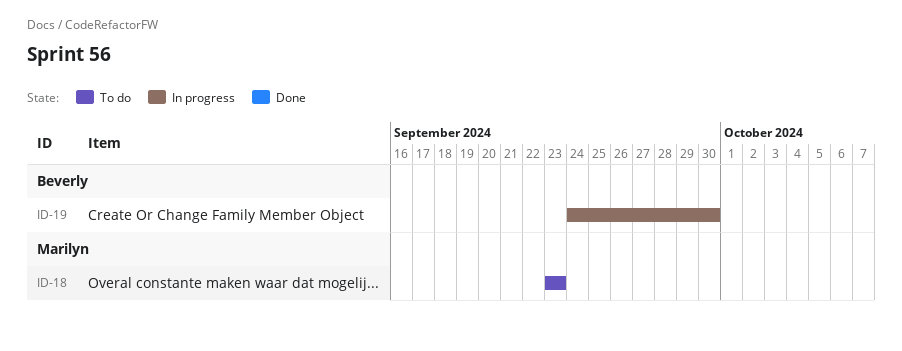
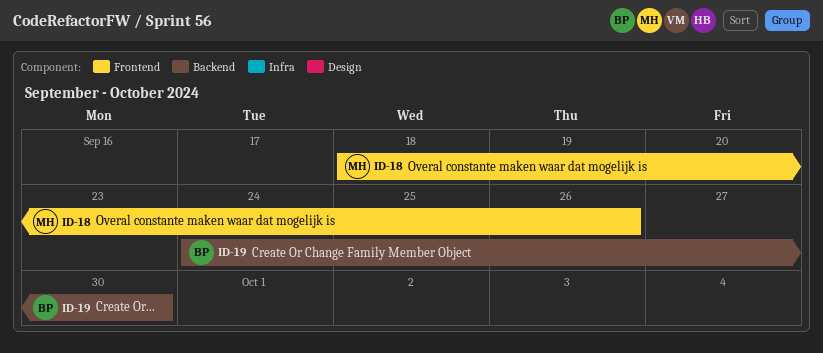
ID-18, start: Sep 23 -> Sep 18
ID-18, due: Sep 23 -> Sep 26

